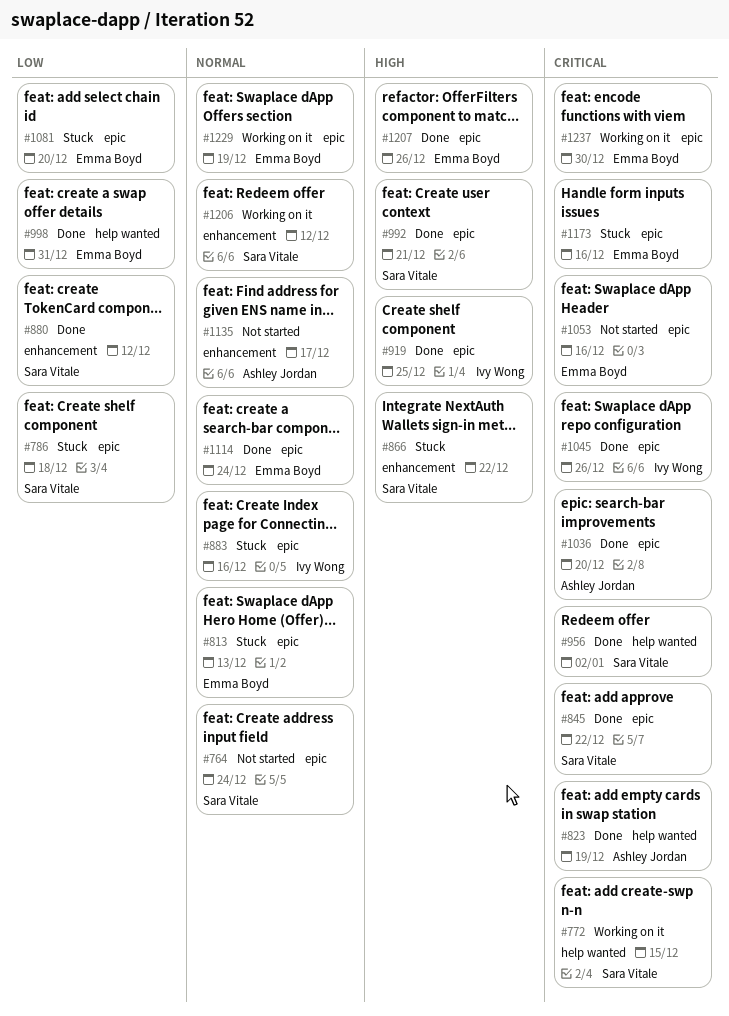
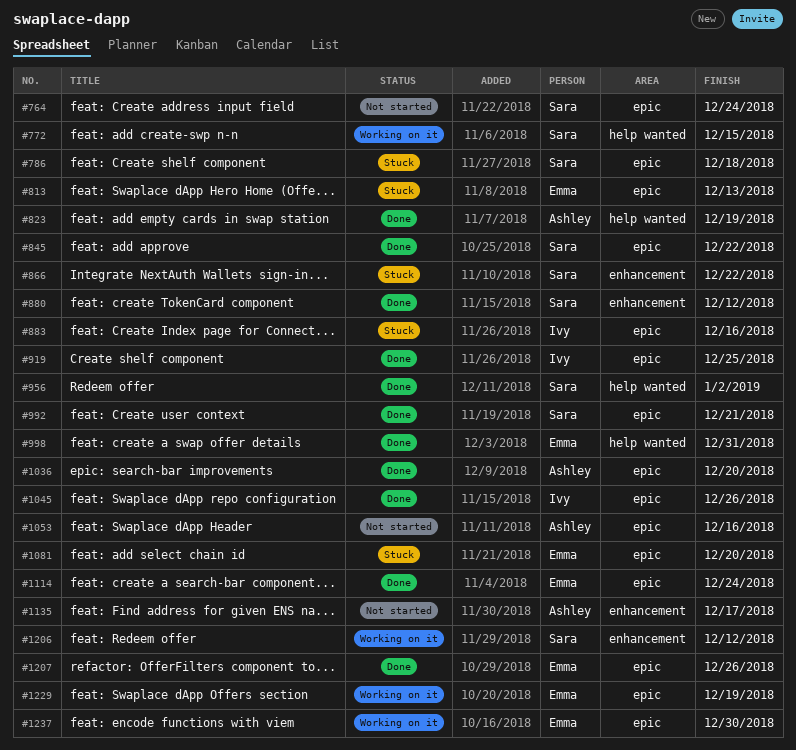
#1053, owner: Emma Boyd -> Ashley Jordan
#1173: present -> none

